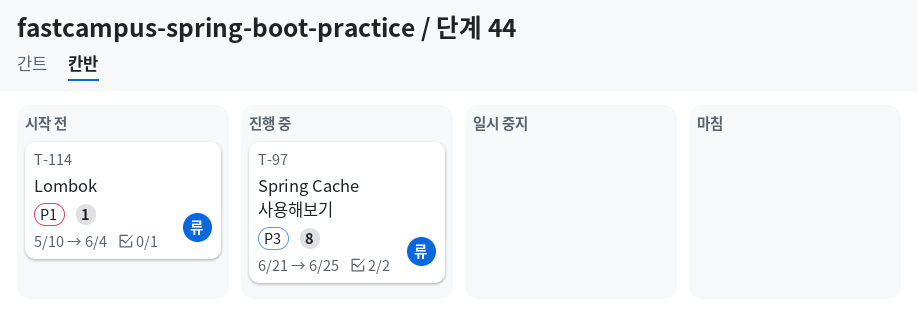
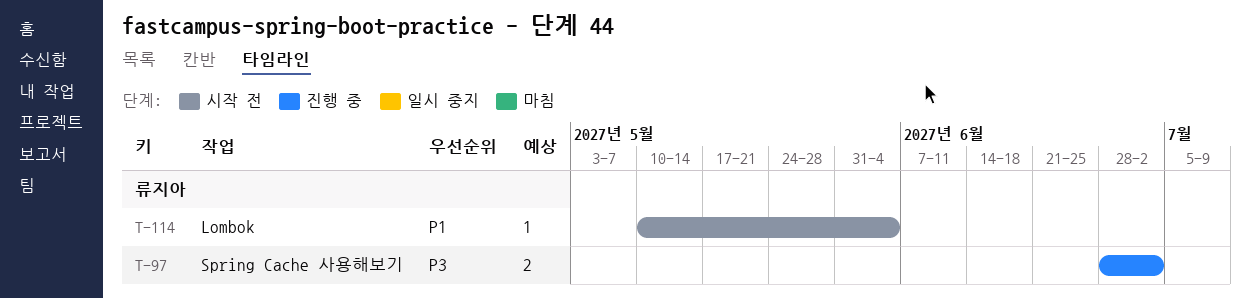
T-97, estimate: 8 -> 2
T-97, start: Jun 21 -> Jun 28
T-97, due: Jun 25 -> Jul 2

